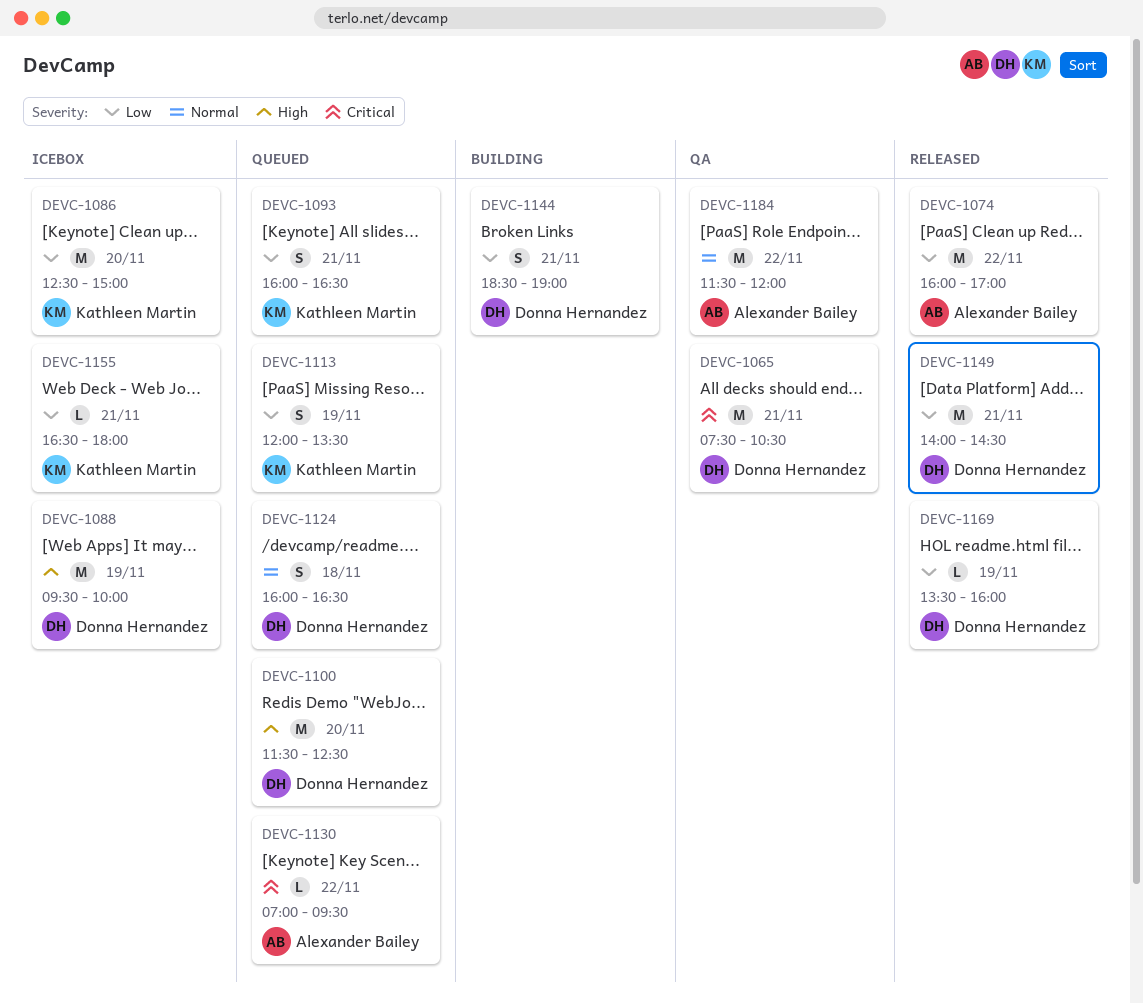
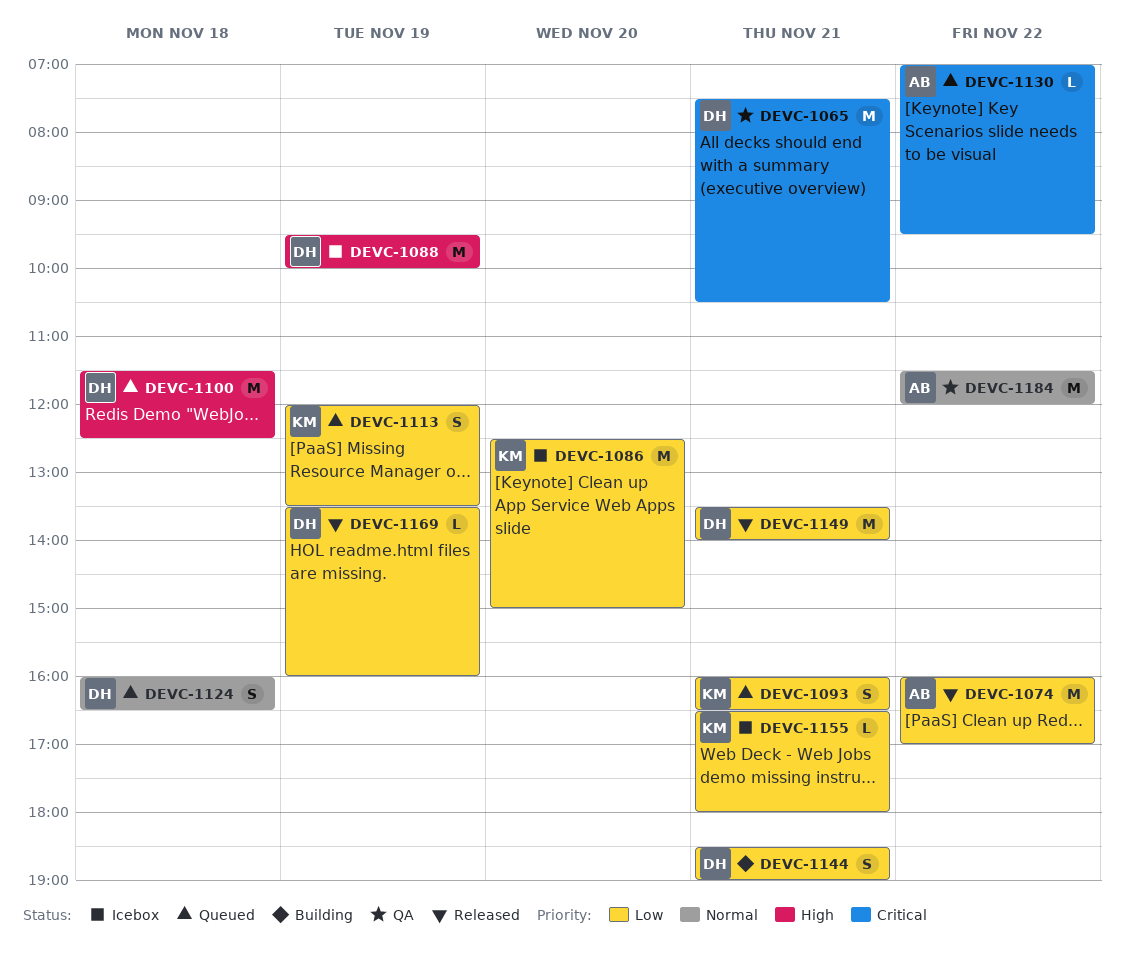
DEVC-1100, day: Nov 20 -> Nov 18
DEVC-1149, begins: 14:00 -> 13:30
DEVC-1149, ends: 14:30 -> 14:00

